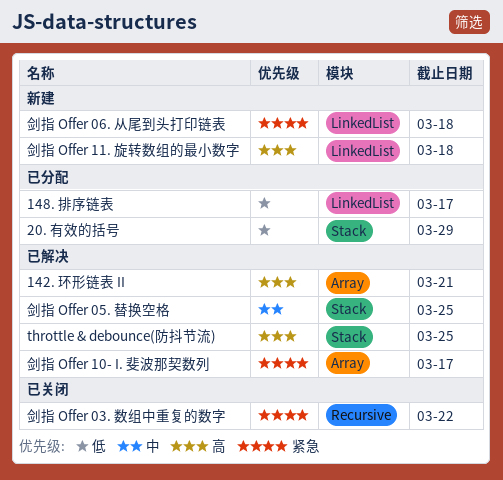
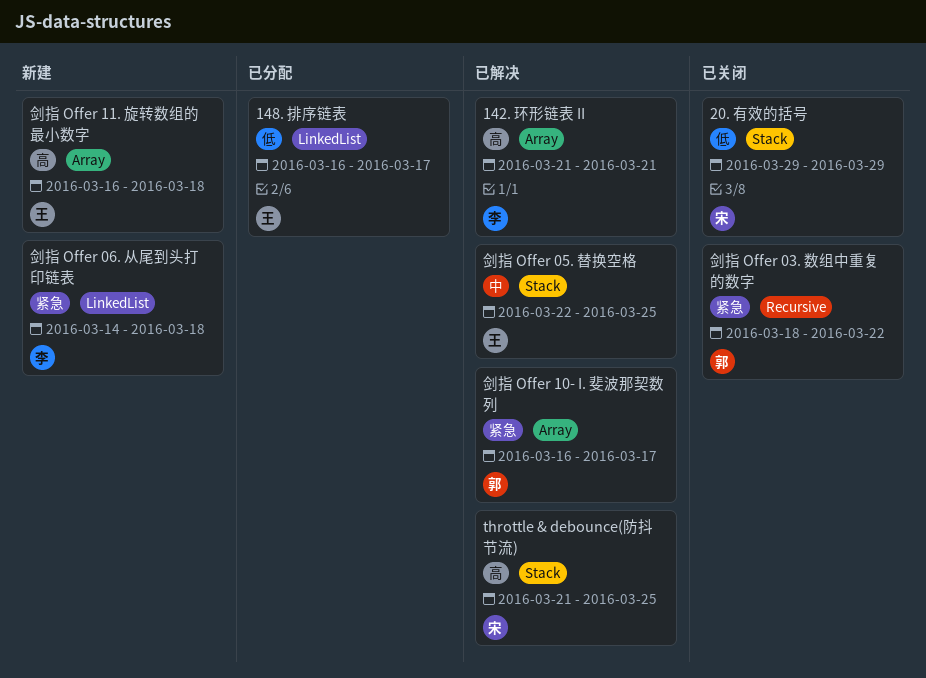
20. 有效的括号, status: 已分配 -> 已关闭
剑指 Offer 11. 旋转数组的最小数字, label: LinkedList -> Array

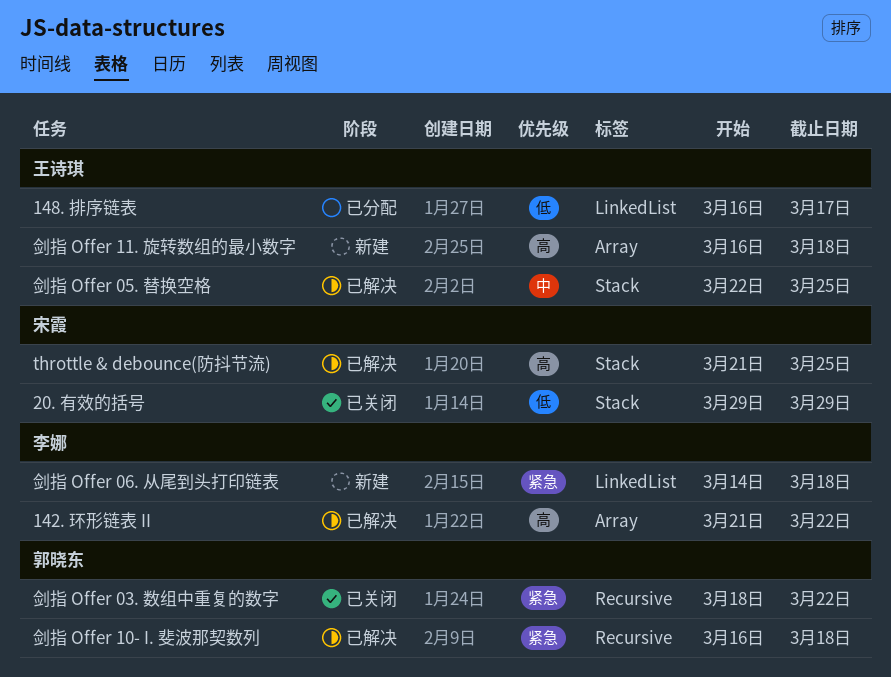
142. 环形链表 II, due: Mar 21 -> Mar 22
剑指 Offer 10- I. 斐波那契数列, label: Array -> Recursive
剑指 Offer 10- I. 斐波那契数列, due: Mar 17 -> Mar 18

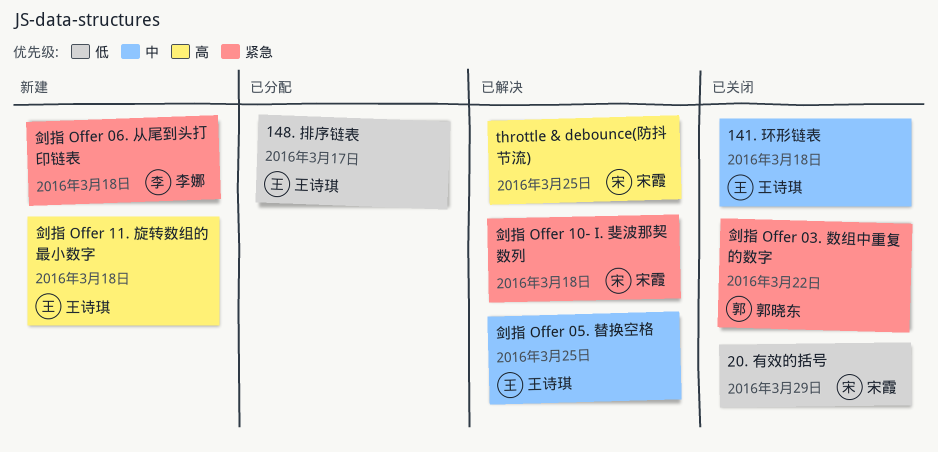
141. 环形链表: none -> present
142. 环形链表 II: present -> none
剑指 Offer 10- I. 斐波那契数列, owner: 郭晓东 -> 宋霞

